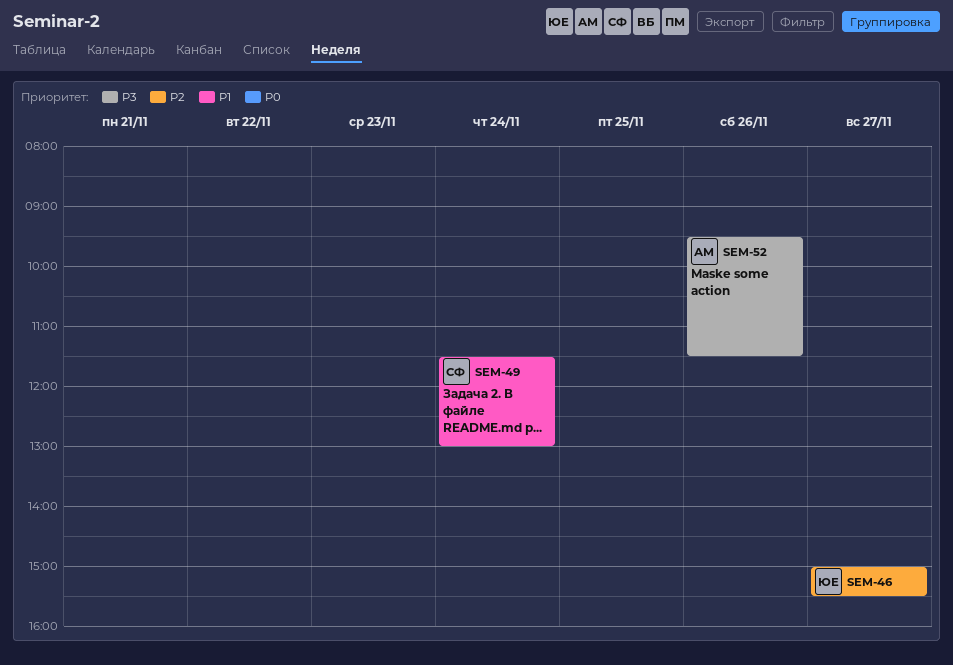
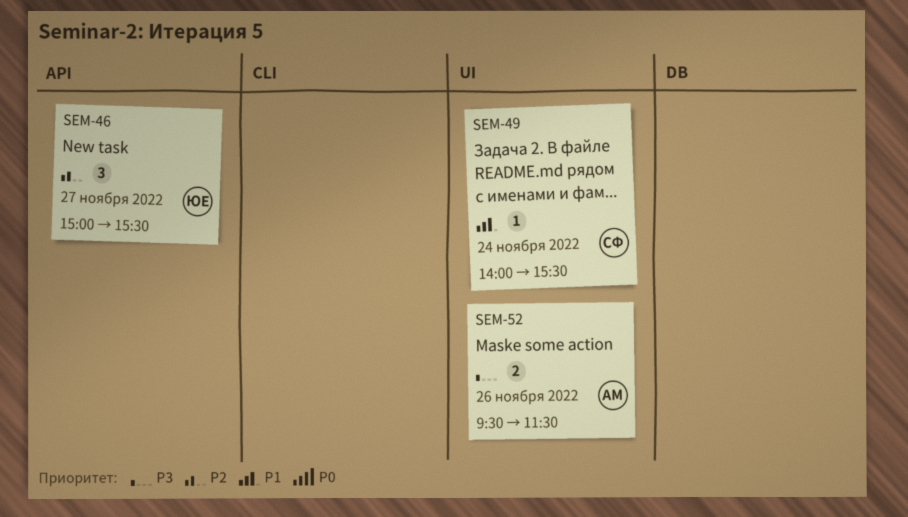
SEM-49, begins: 11:30 -> 14:00
SEM-49, ends: 13:00 -> 15:30

